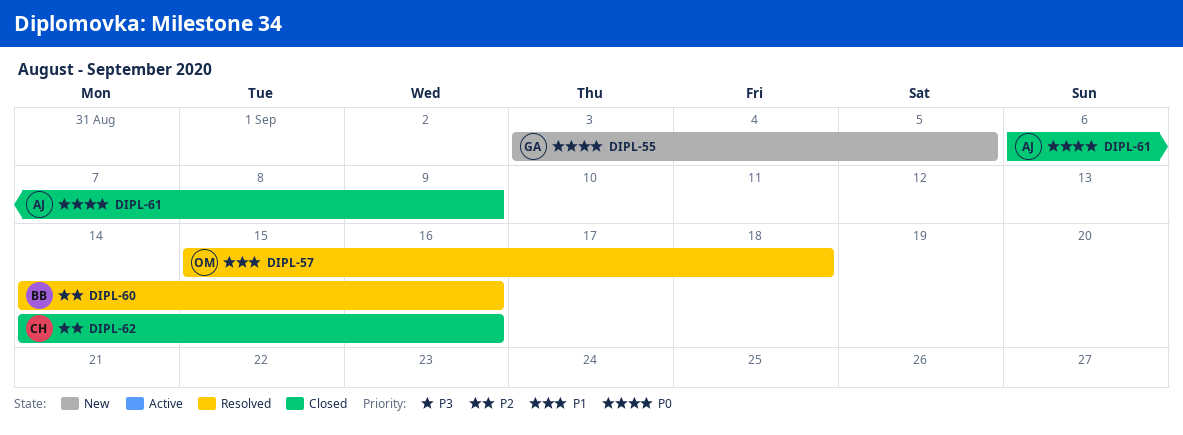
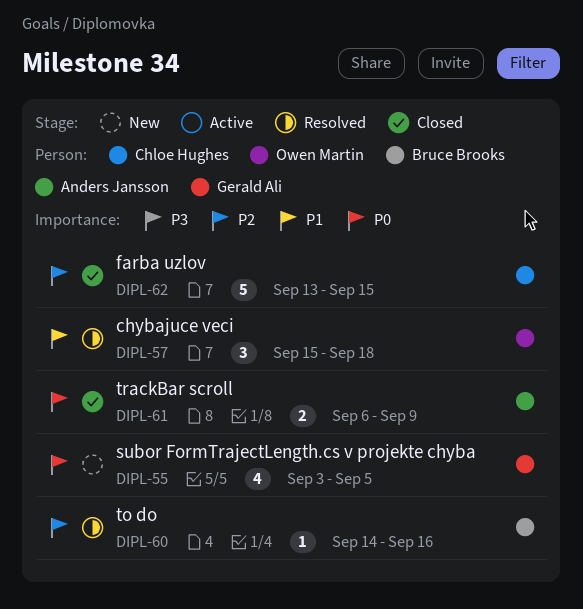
DIPL-62, start: Sep 14 -> Sep 13
DIPL-62, due: Sep 16 -> Sep 15

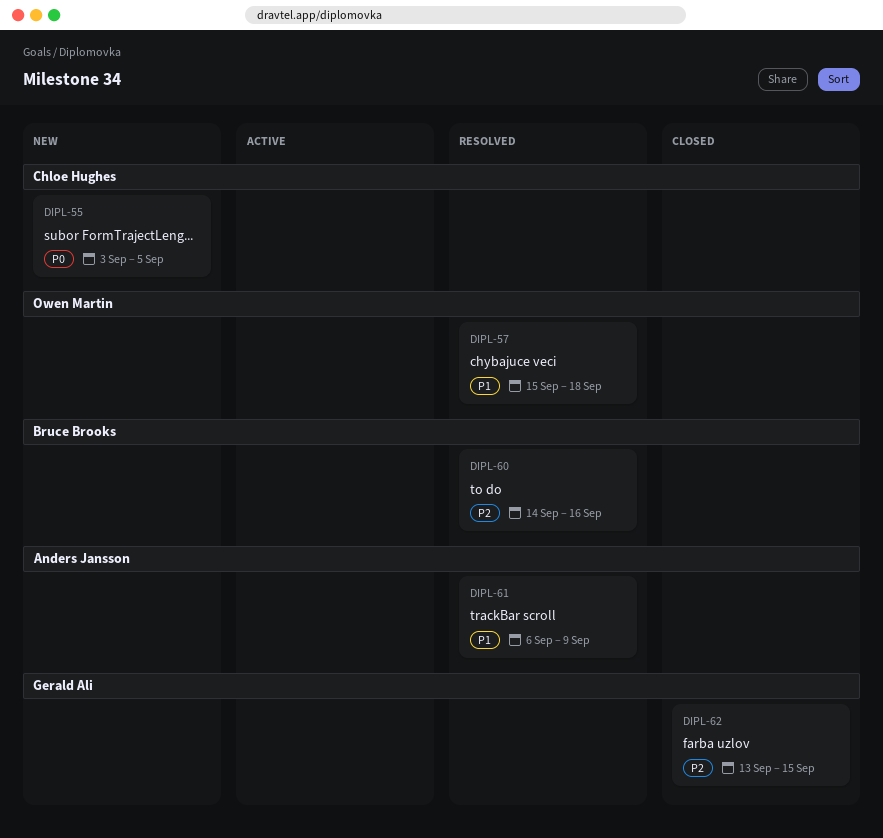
DIPL-55, owner: Gerald Ali -> Chloe Hughes
DIPL-61, status: Closed -> Resolved
DIPL-61, priority: P0 -> P1
DIPL-62, owner: Chloe Hughes -> Gerald Ali

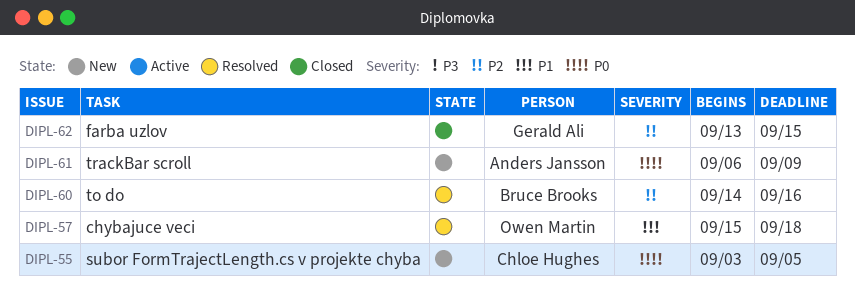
DIPL-61, status: Resolved -> New
DIPL-61, priority: P1 -> P0

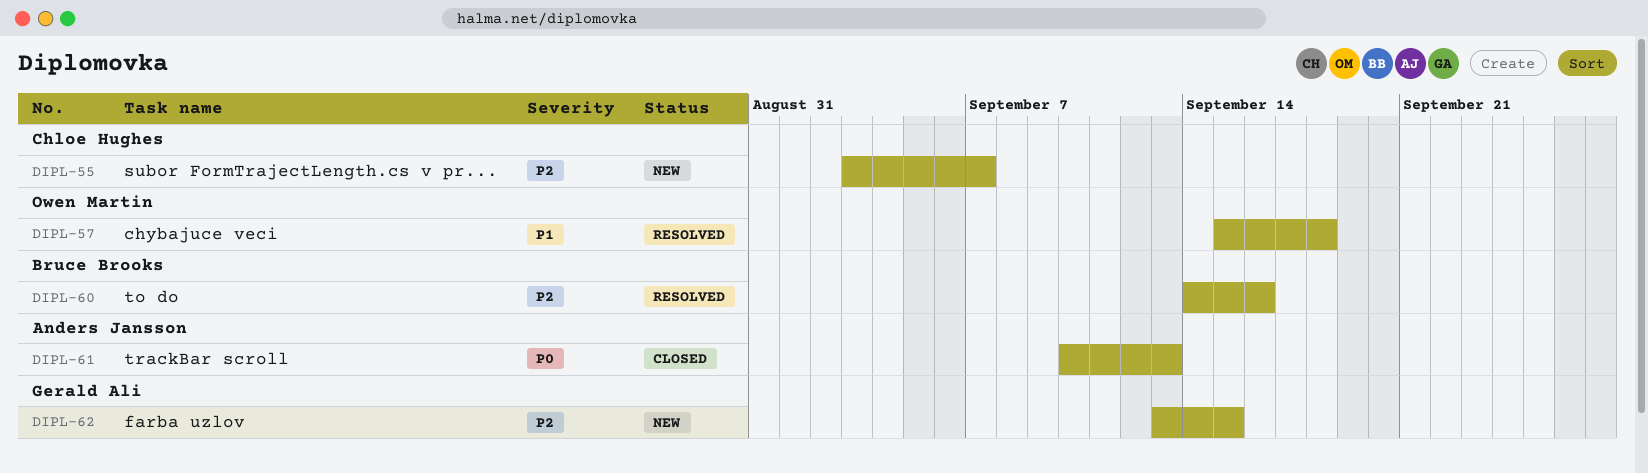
DIPL-55, priority: P0 -> P2
DIPL-55, due: Sep 5 -> Sep 7
DIPL-61, status: New -> Closed
DIPL-61, start: Sep 6 -> Sep 10
DIPL-61, due: Sep 9 -> Sep 13
DIPL-62, status: Closed -> New

